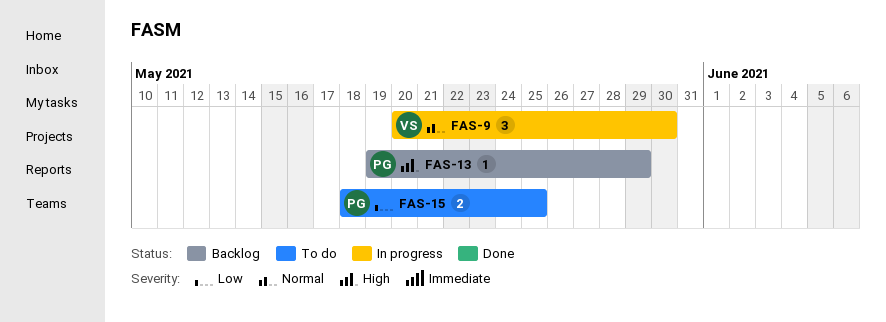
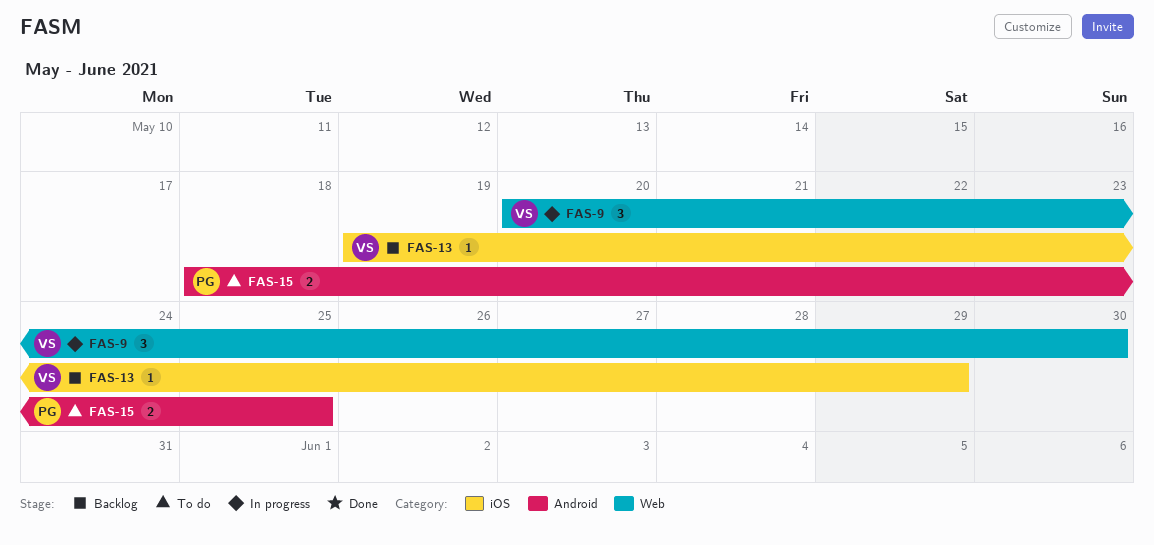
FAS-13, owner: PG -> VS

